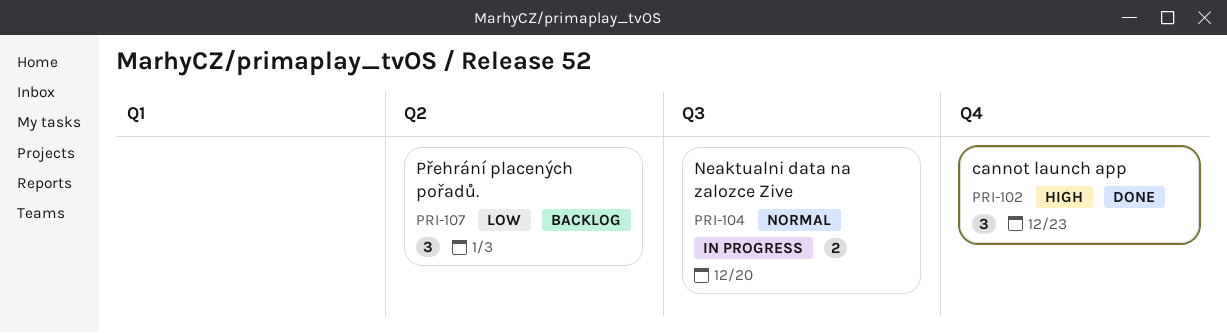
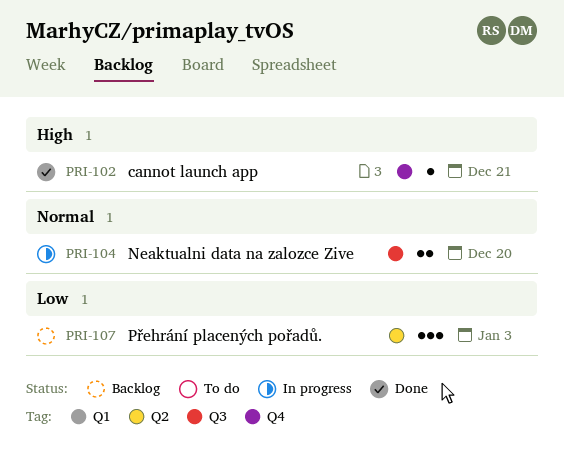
PRI-102, estimate: 3 -> 1
PRI-102, due: Dec 23 -> Dec 21

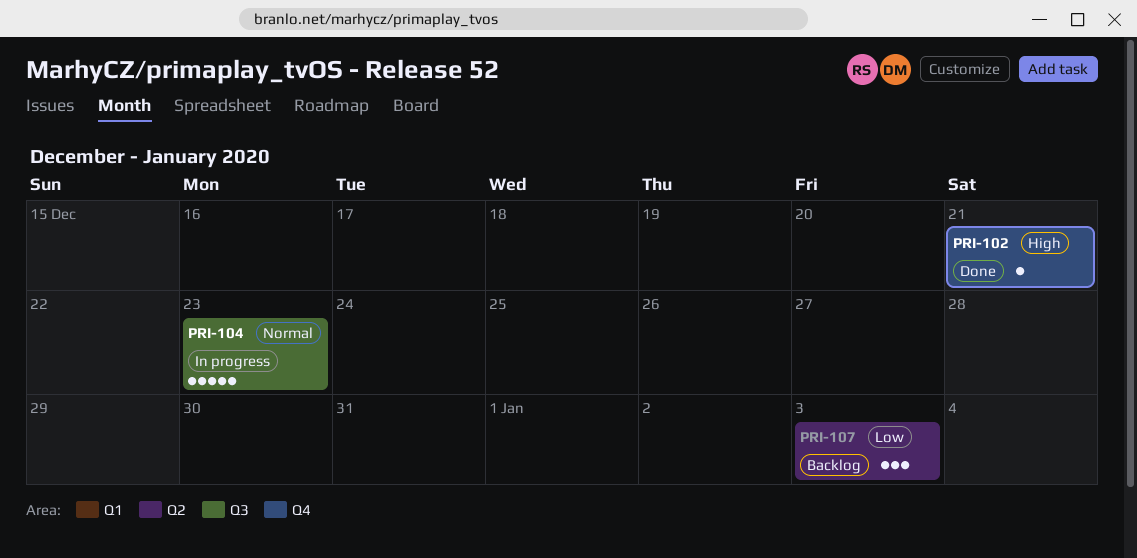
PRI-104, estimate: 2 -> 5
PRI-104, due: Dec 20 -> Dec 23

